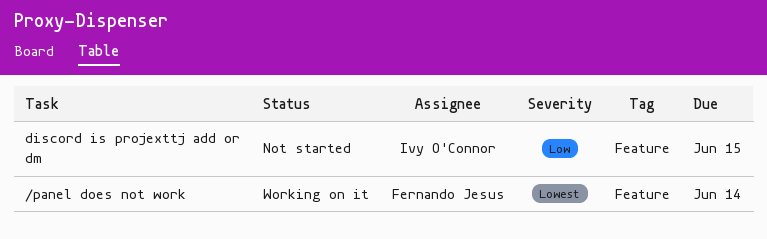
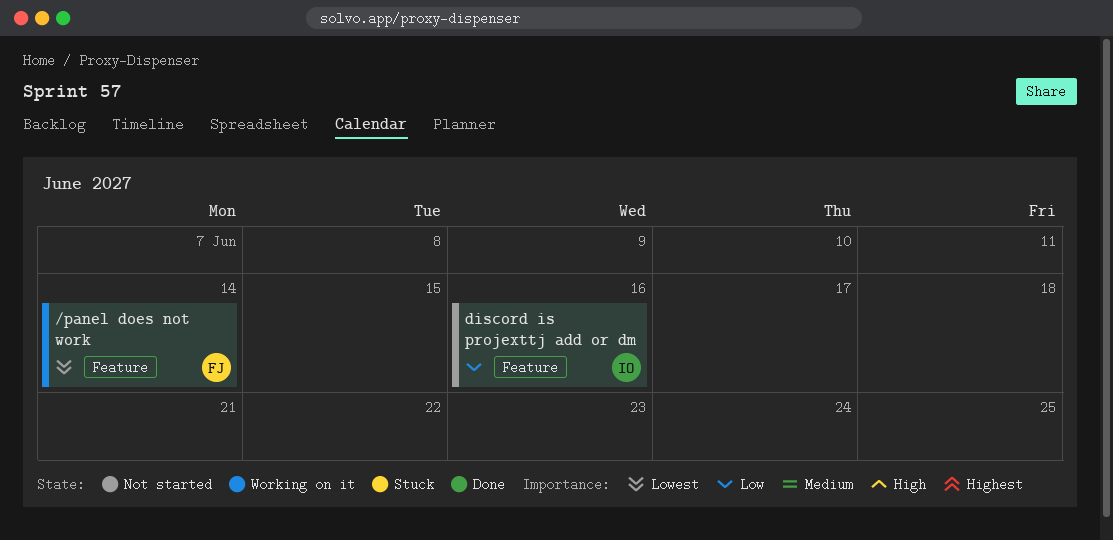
discord is projexttj add or dm, due: Jun 15 -> Jun 16

